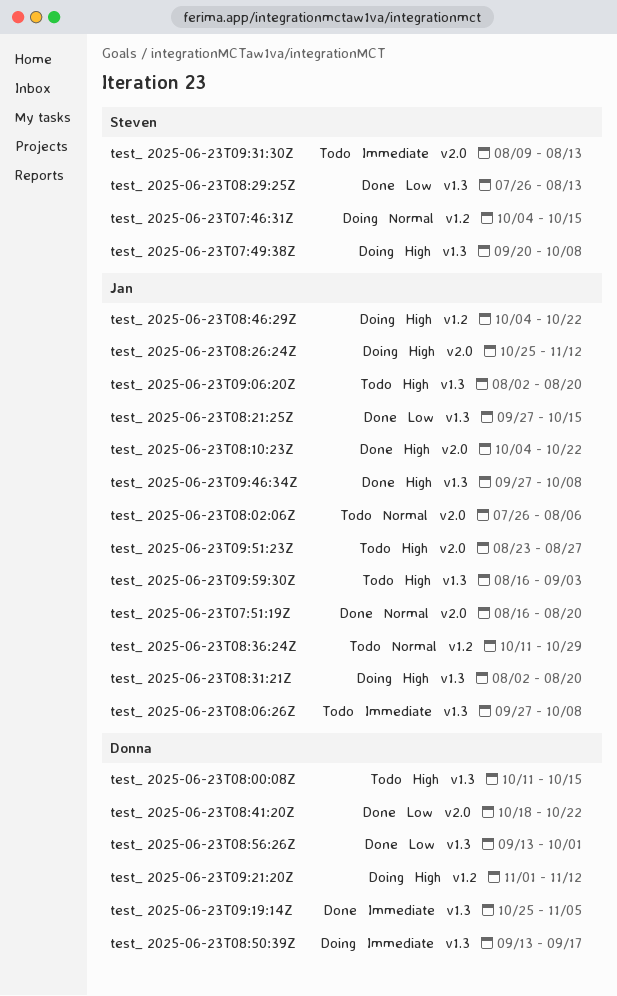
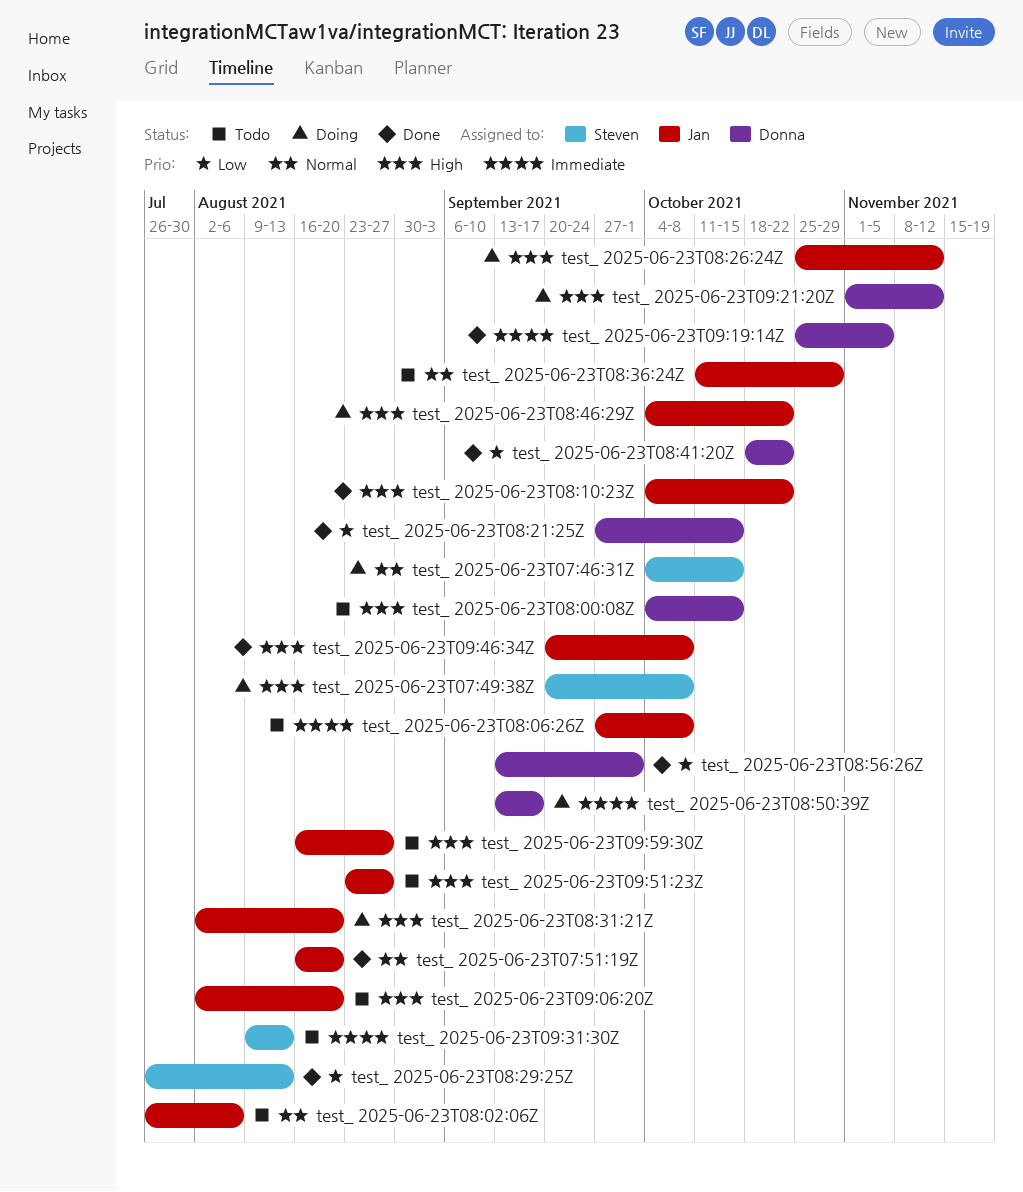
test_ 2025-06-23T08:00:08Z, start: Oct 11 -> Oct 4
test_ 2025-06-23T08:21:25Z, owner: Jan -> Donna
test_ 2025-06-23T09:46:34Z, start: Sep 27 -> Sep 20
test_ 2025-06-23T09:59:30Z, due: Sep 3 -> Aug 27

